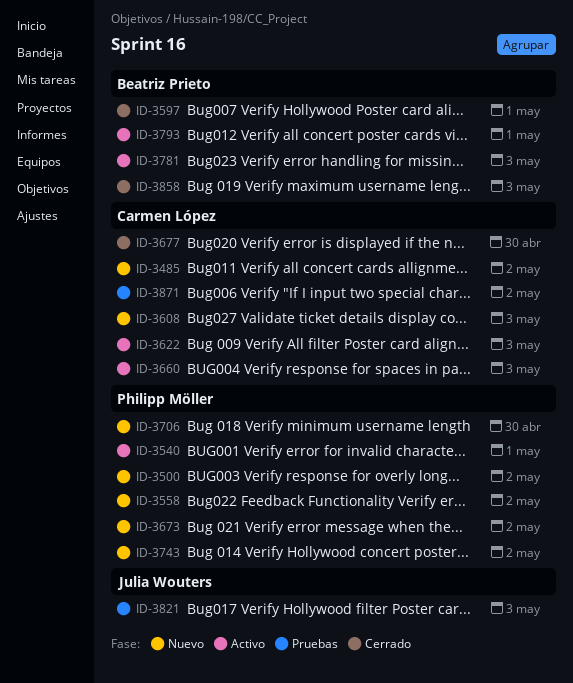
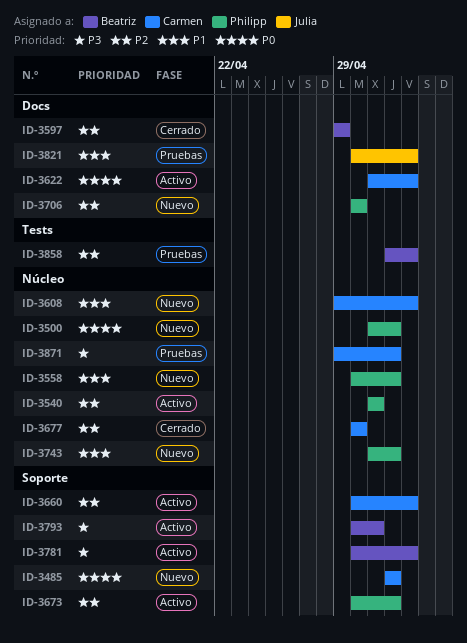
ID-3597, due: May 1 -> Apr 29
ID-3673, status: Nuevo -> Activo
ID-3858, status: Cerrado -> Pruebas

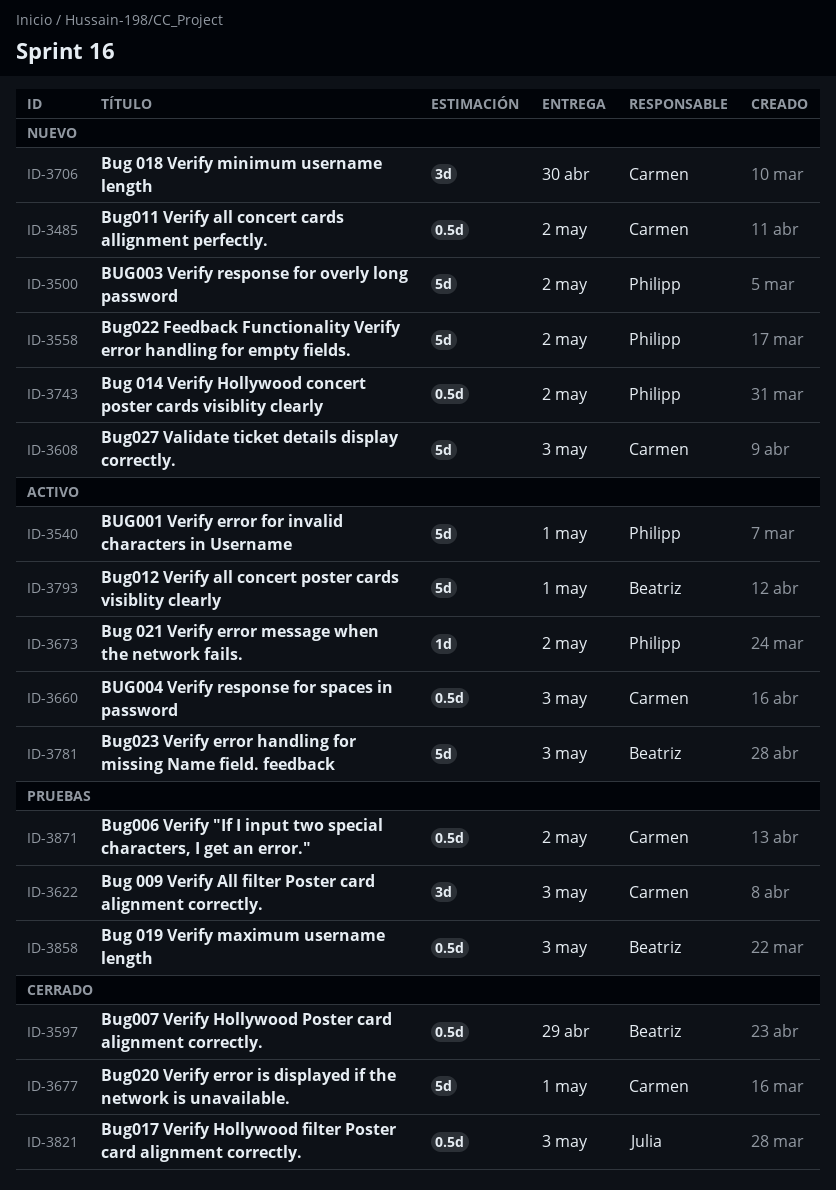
ID-3622, status: Activo -> Pruebas
ID-3677, due: Apr 30 -> May 1
ID-3706, owner: Philipp -> Carmen
ID-3821, status: Pruebas -> Cerrado

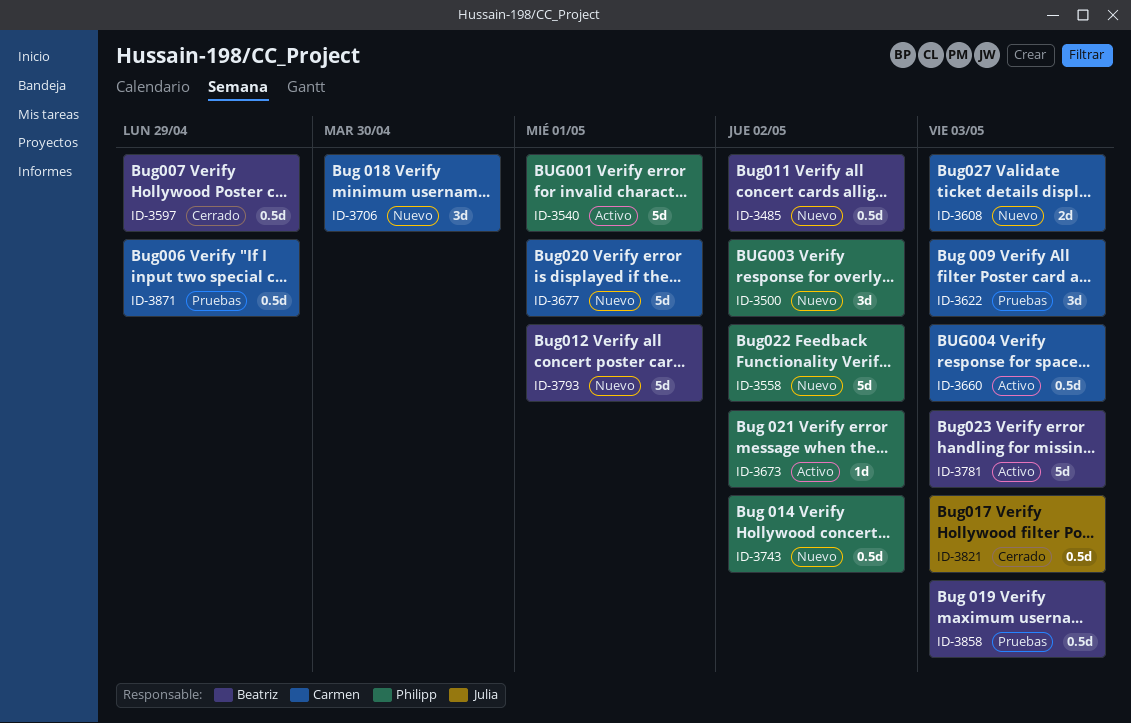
ID-3485, owner: Carmen -> Beatriz
ID-3500, estimate: 5d -> 3d
ID-3608, estimate: 5d -> 2d
ID-3677, status: Cerrado -> Nuevo
ID-3793, status: Activo -> Nuevo
ID-3871, due: May 2 -> Apr 29

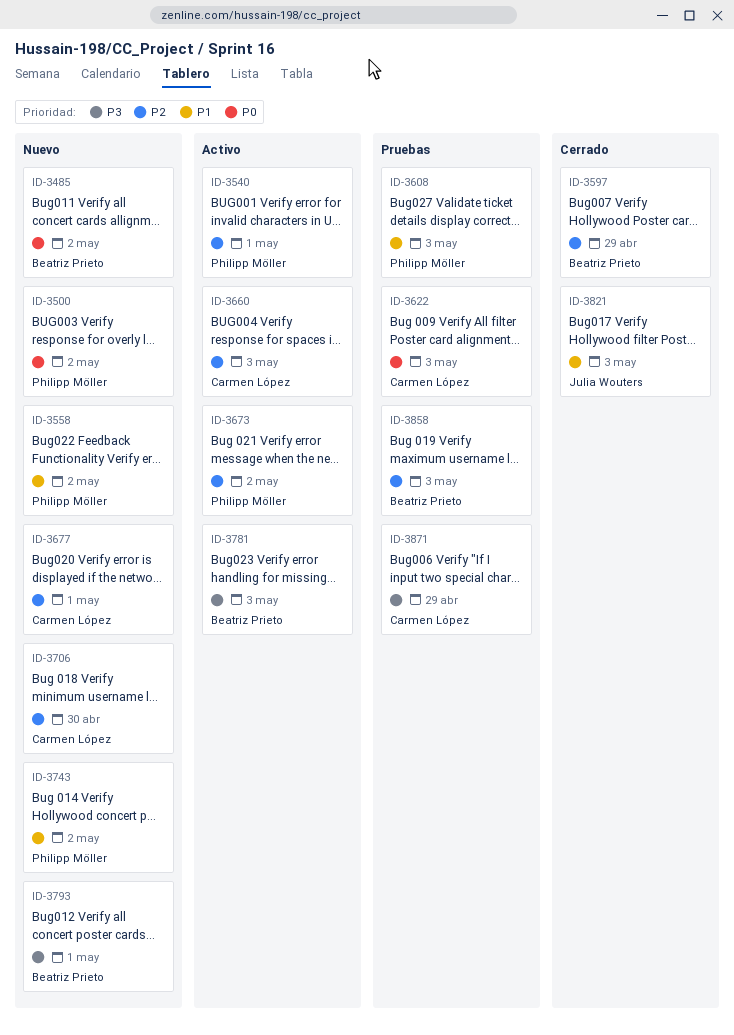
ID-3608, status: Nuevo -> Pruebas
ID-3608, owner: Carmen López -> Philipp Möller

